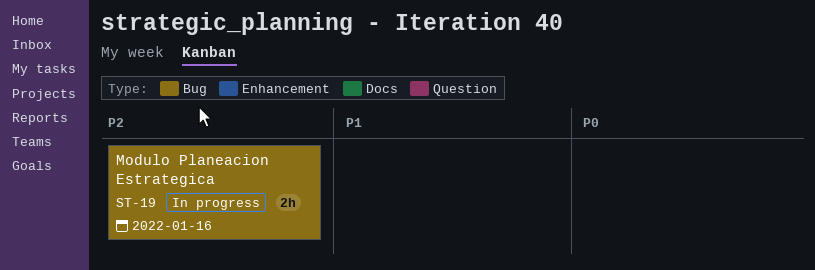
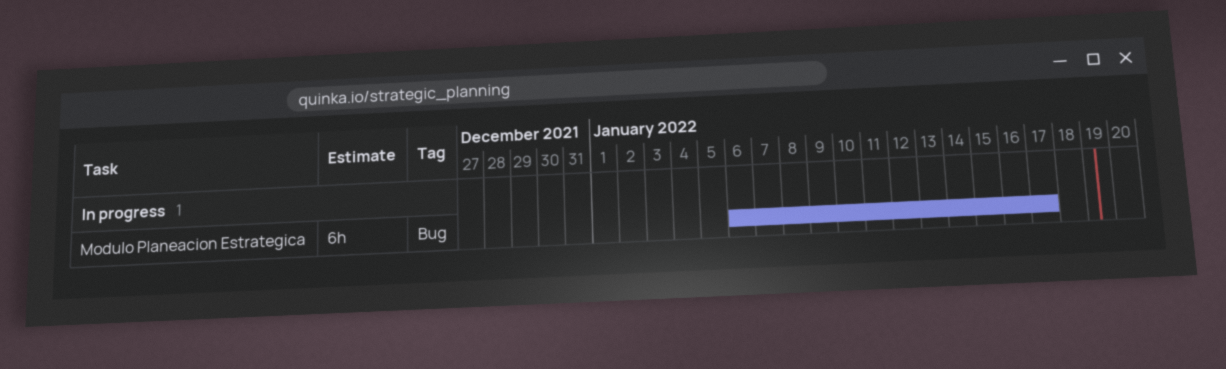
Modulo Planeacion Estrategica, estimate: 2h -> 6h
Modulo Planeacion Estrategica, due: Jan 16 -> Jan 17

